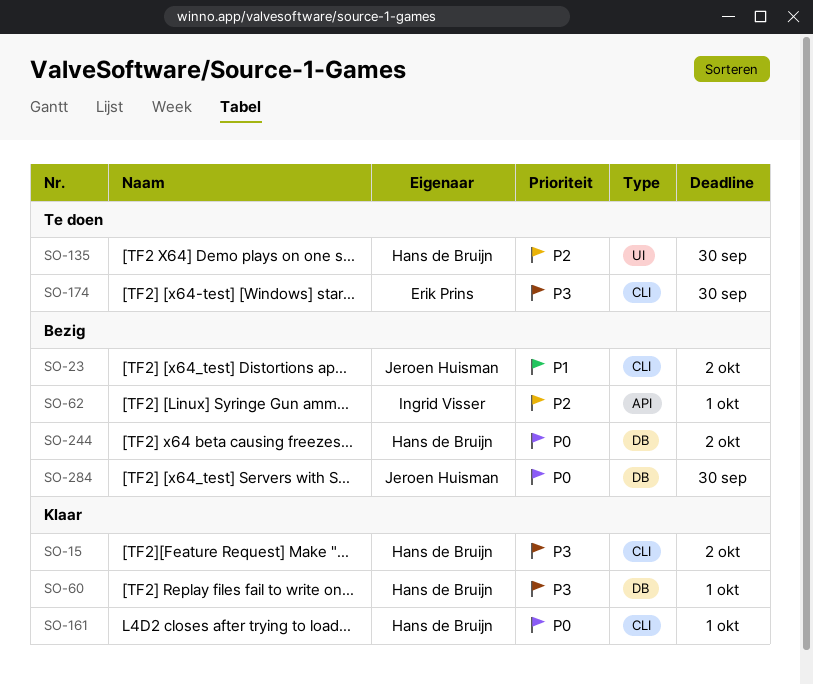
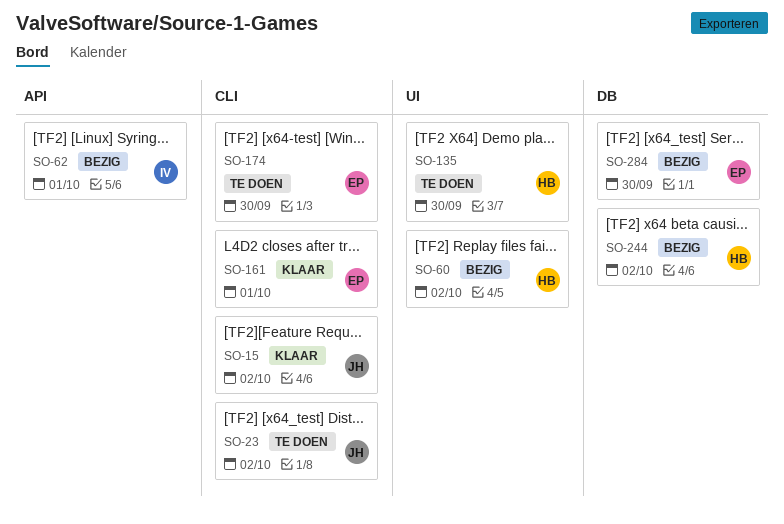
SO-15, owner: Hans de Bruijn -> Jeroen Huisman
SO-23, status: Bezig -> Te doen
SO-60, status: Klaar -> Bezig
SO-60, label: DB -> UI
SO-60, due: Oct 1 -> Oct 2
SO-161, owner: Hans de Bruijn -> Erik Prins
SO-284, owner: Jeroen Huisman -> Erik Prins

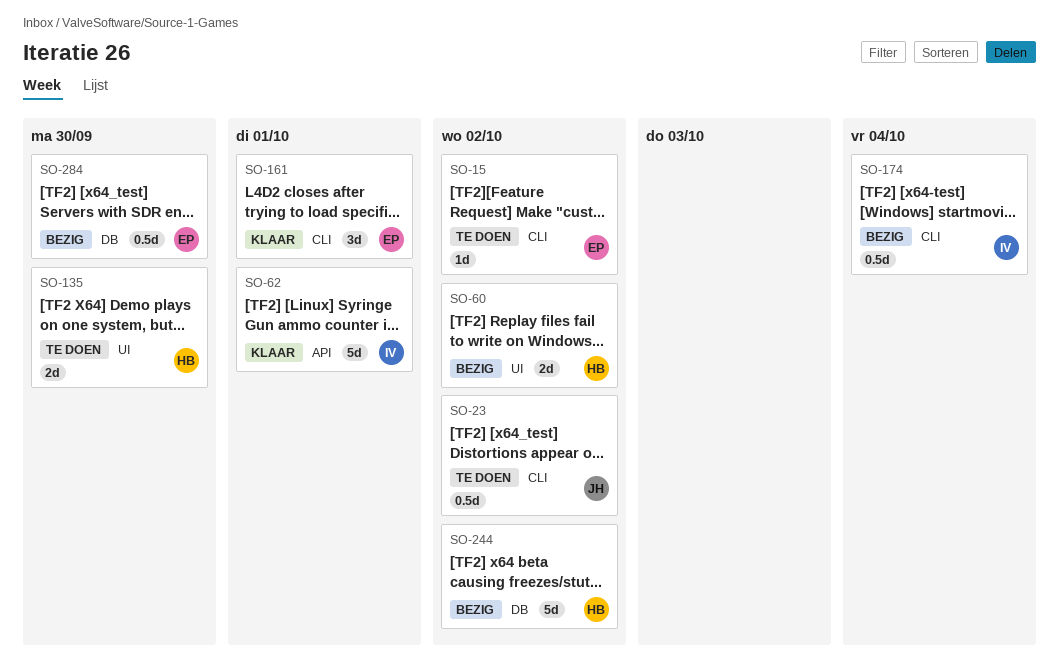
SO-15, status: Klaar -> Te doen
SO-15, owner: JH -> EP
SO-62, status: Bezig -> Klaar
SO-174, status: Te doen -> Bezig
SO-174, owner: EP -> IV
SO-174, due: Sep 30 -> Oct 4

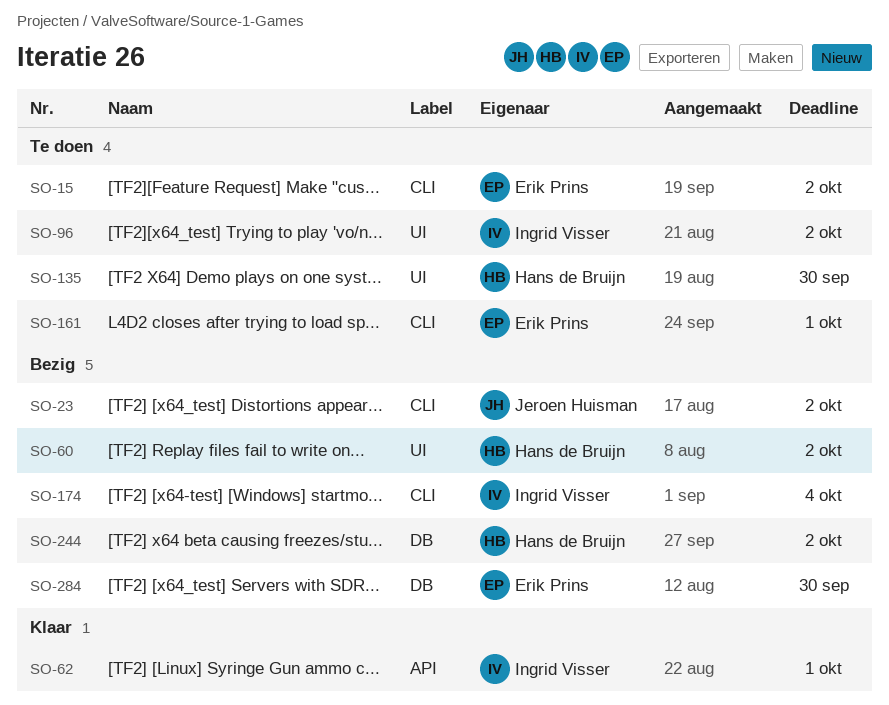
SO-23, status: Te doen -> Bezig
SO-96: none -> present
SO-161, status: Klaar -> Te doen

